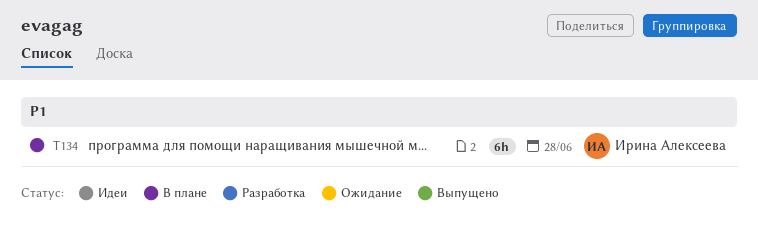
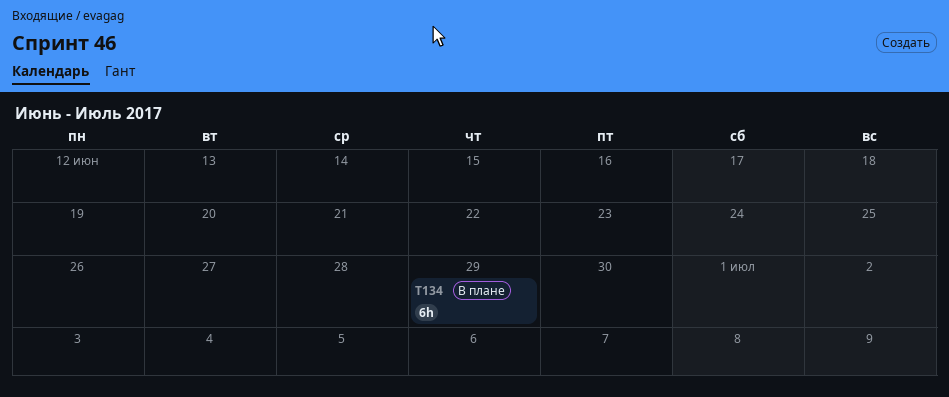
T134, due: Jun 28 -> Jun 29

